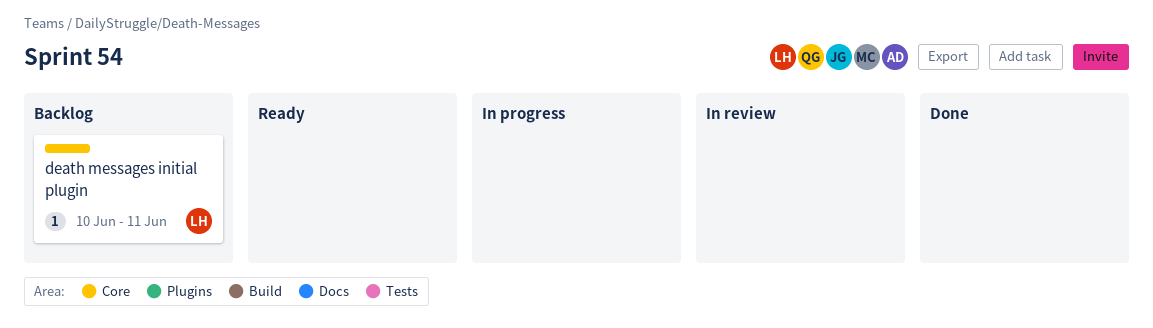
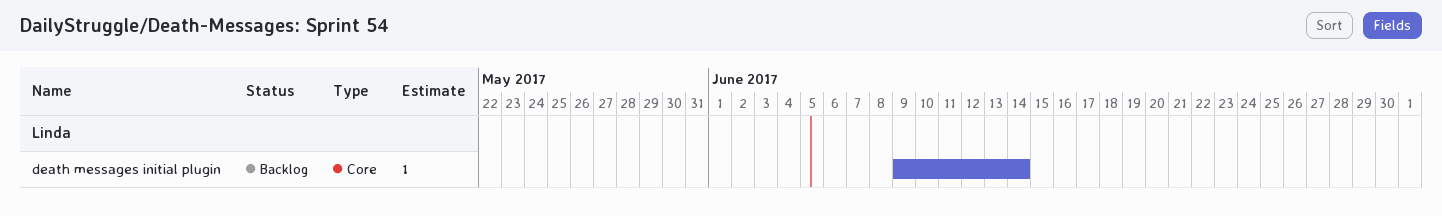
death messages initial plugin, start: Jun 10 -> Jun 9
death messages initial plugin, due: Jun 11 -> Jun 14

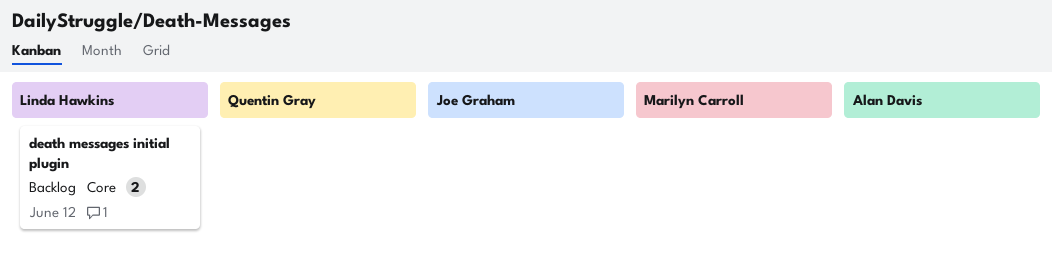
death messages initial plugin, estimate: 1 -> 2
death messages initial plugin, due: Jun 14 -> Jun 12

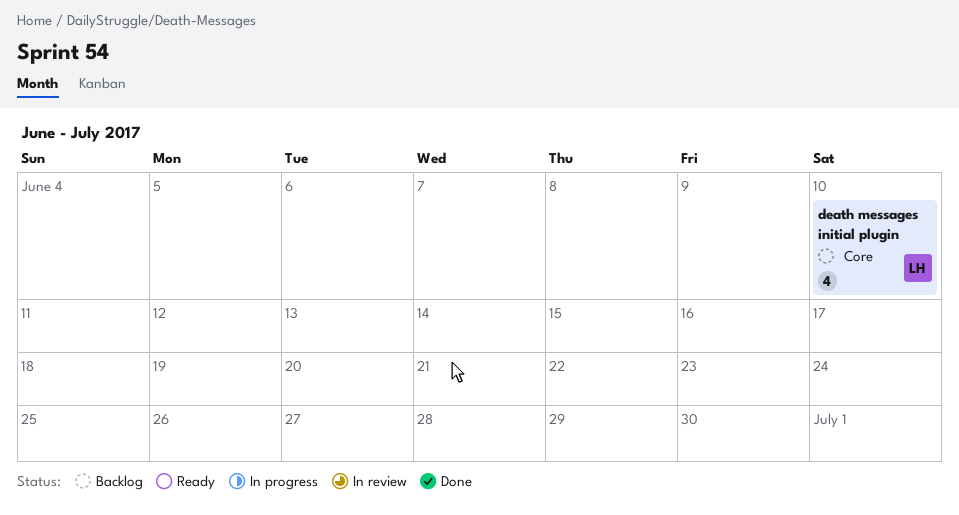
death messages initial plugin, estimate: 2 -> 4
death messages initial plugin, due: Jun 12 -> Jun 10

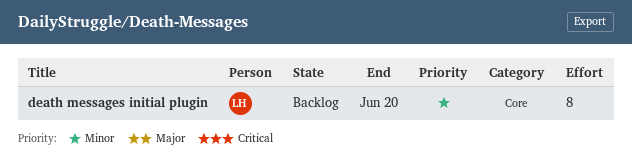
death messages initial plugin, estimate: 4 -> 8
death messages initial plugin, due: Jun 10 -> Jun 20

